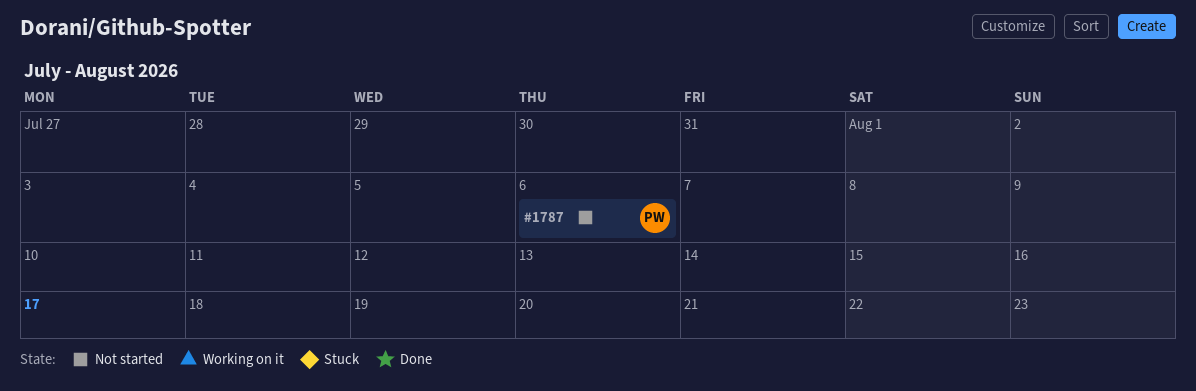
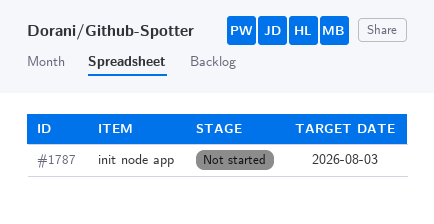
#1787, due: Aug 6 -> Aug 3

